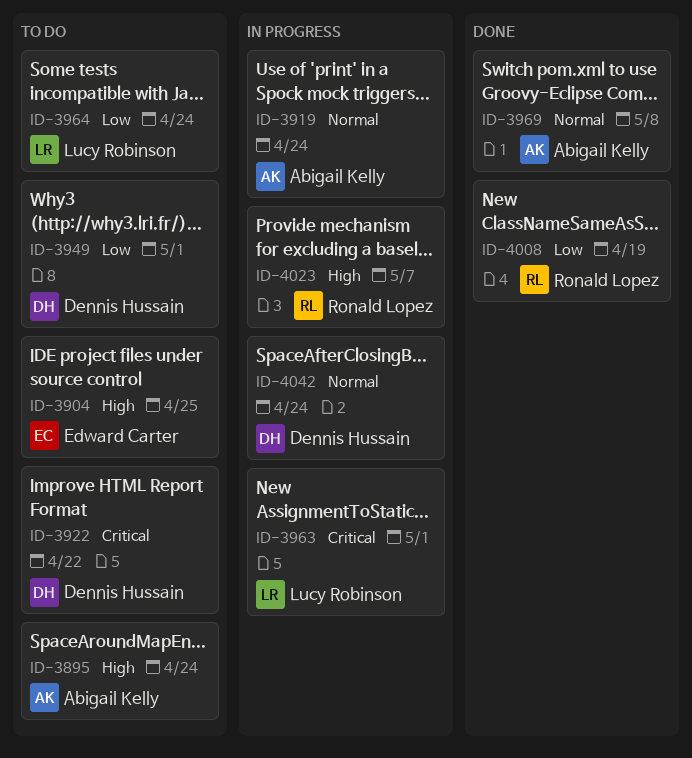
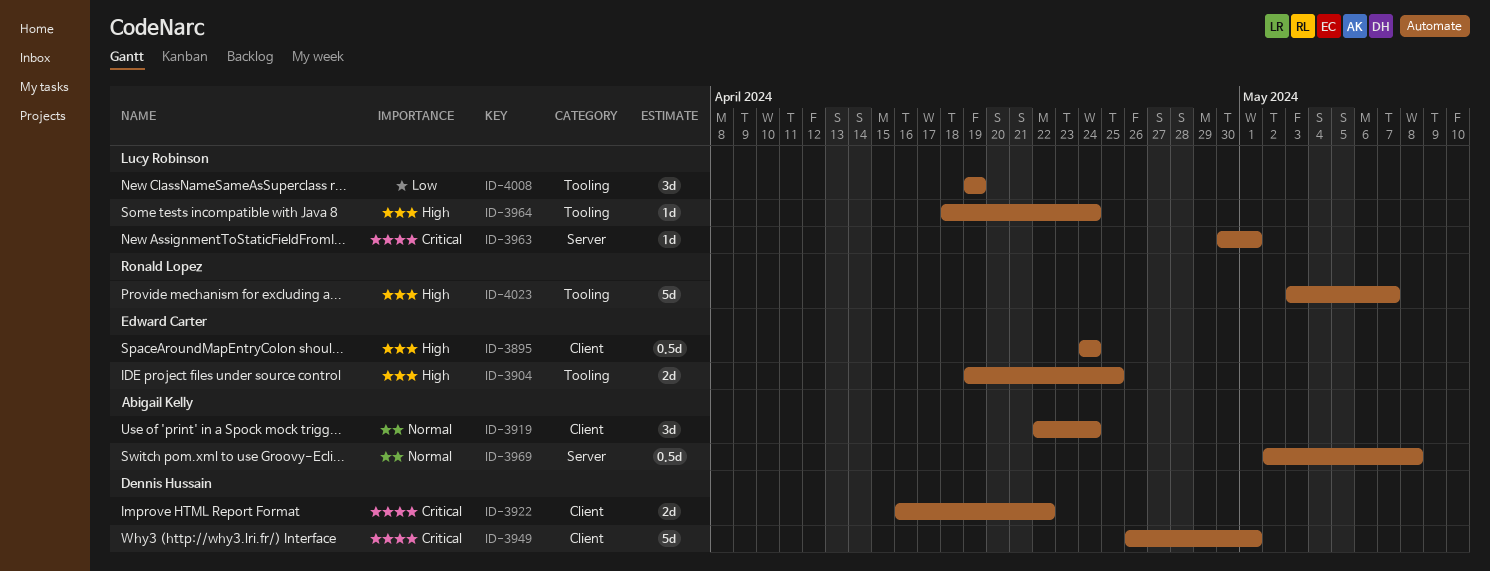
ID-3895, owner: Abigail Kelly -> Edward Carter
ID-3949, priority: Low -> Critical
ID-3964, priority: Low -> High
ID-4008, owner: Ronald Lopez -> Lucy Robinson
ID-4042: present -> none

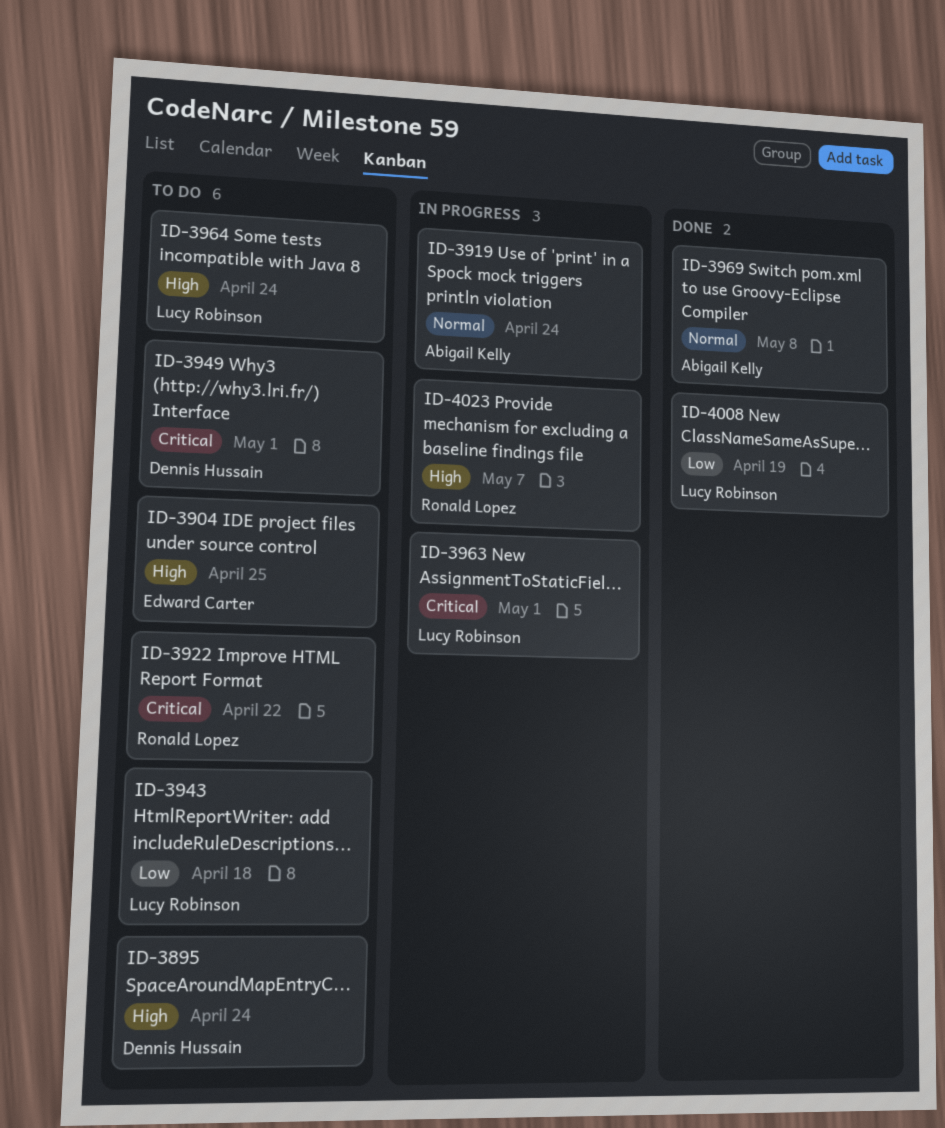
ID-3895, owner: Edward Carter -> Dennis Hussain
ID-3922, owner: Dennis Hussain -> Ronald Lopez
ID-3943: none -> present

